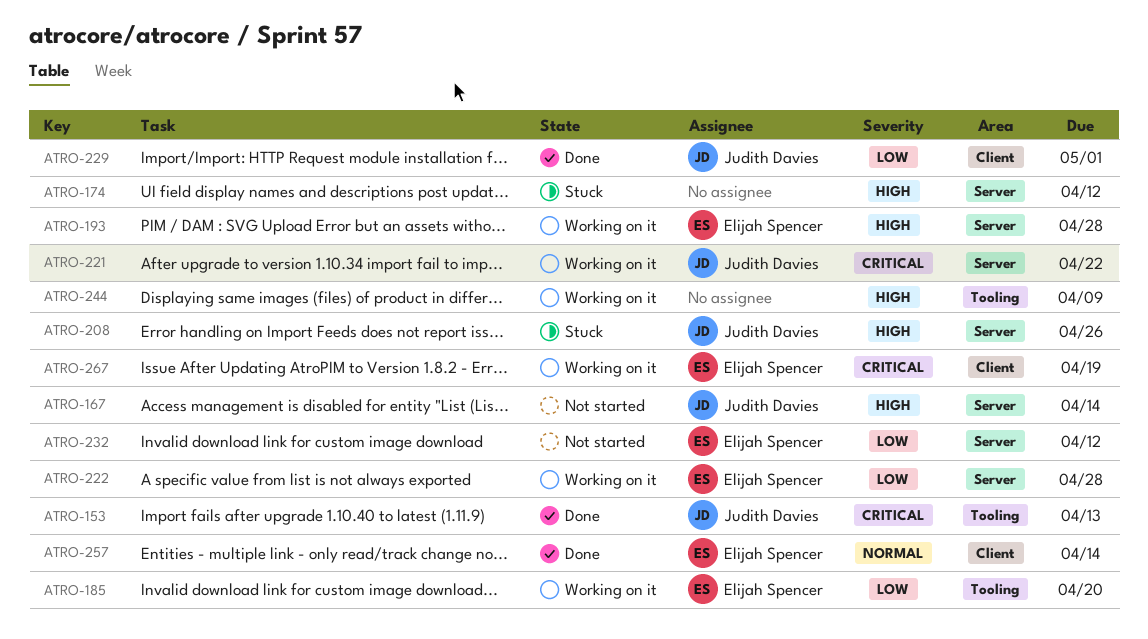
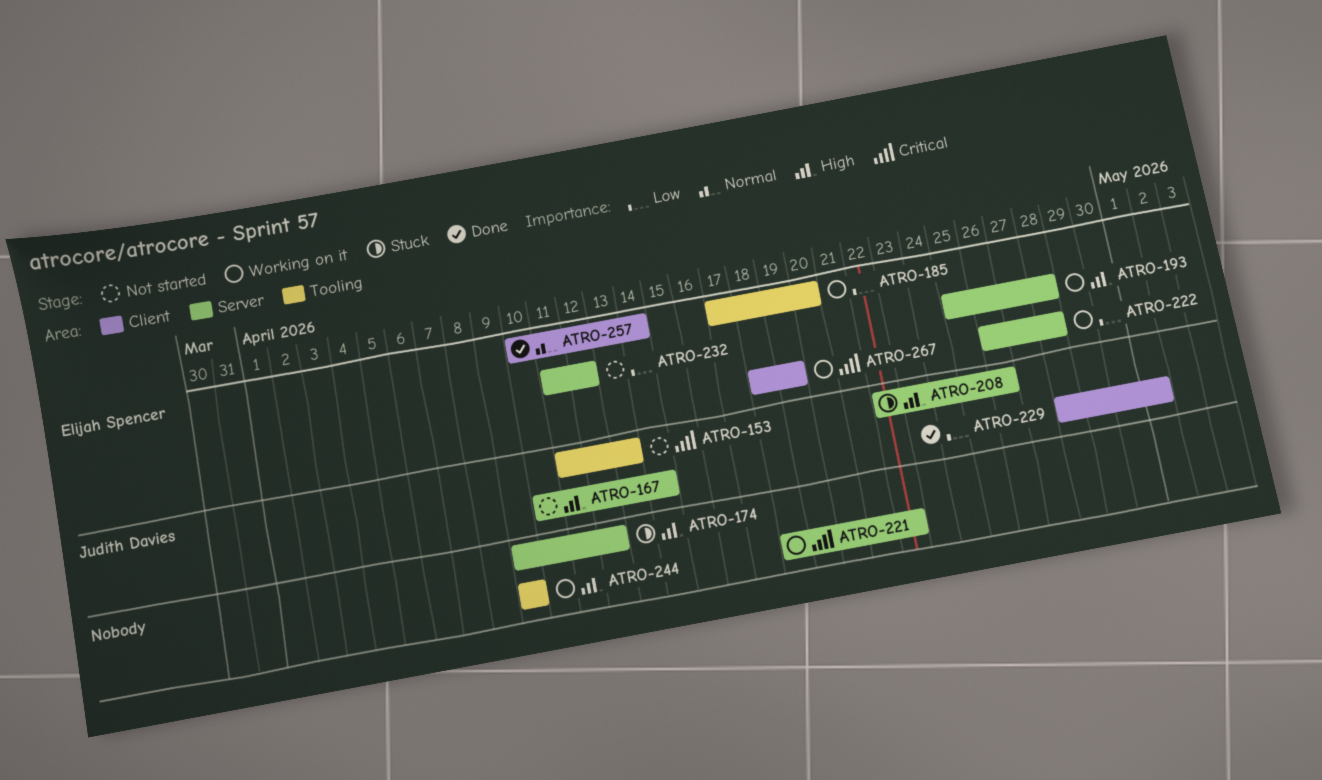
ATRO-153, status: Done -> Not started
ATRO-221, owner: Judith Davies -> none

